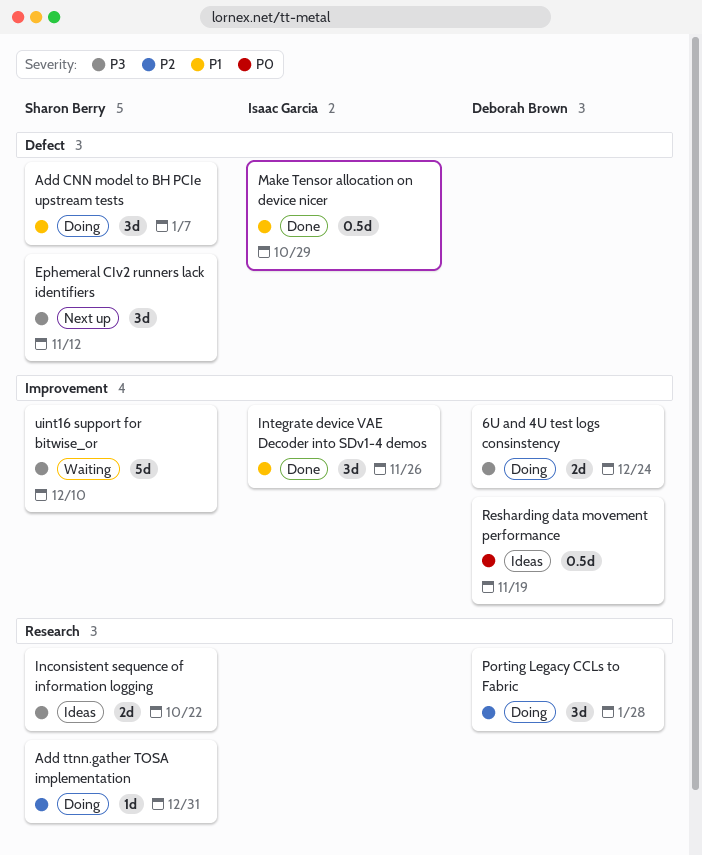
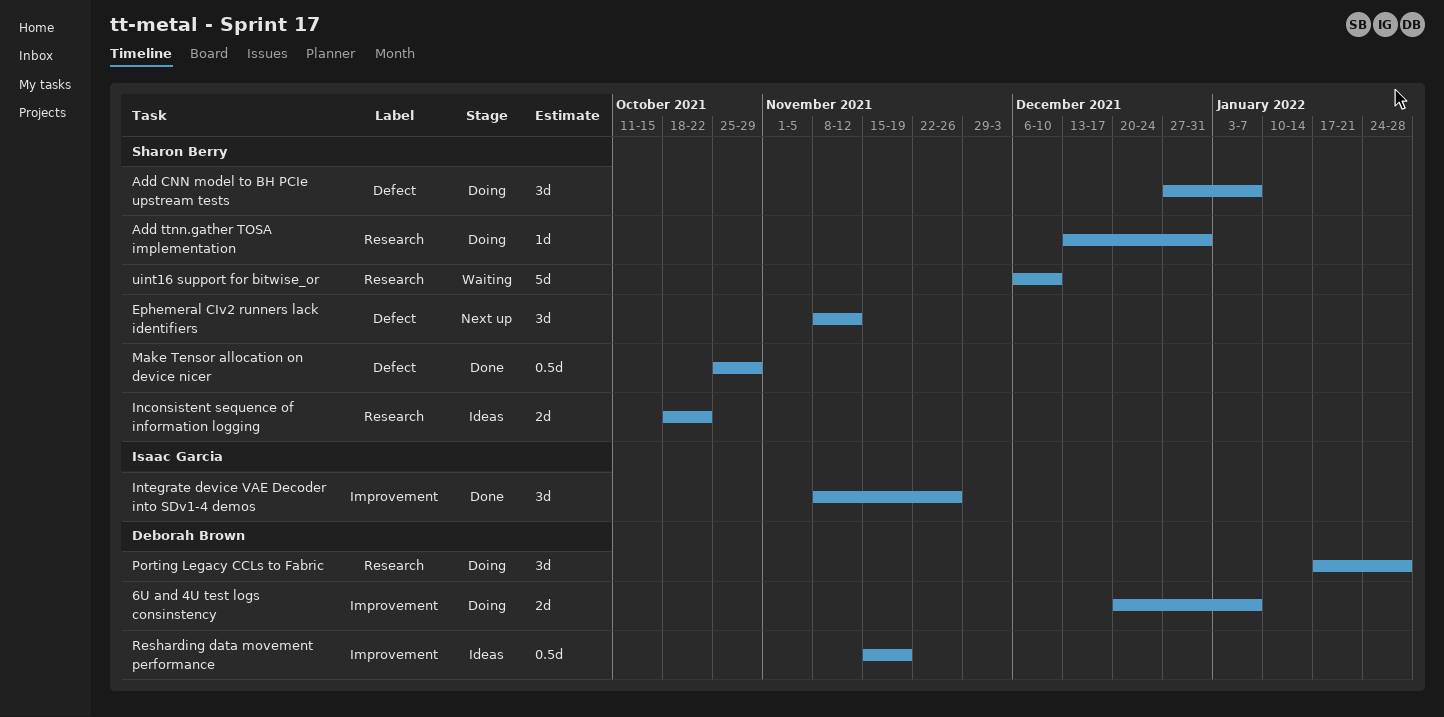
6U and 4U test logs consinstency, due: Dec 24 -> Jan 7
Make Tensor allocation on device nicer, owner: Isaac Garcia -> Sharon Berry
uint16 support for bitwise_or, label: Improvement -> Research

